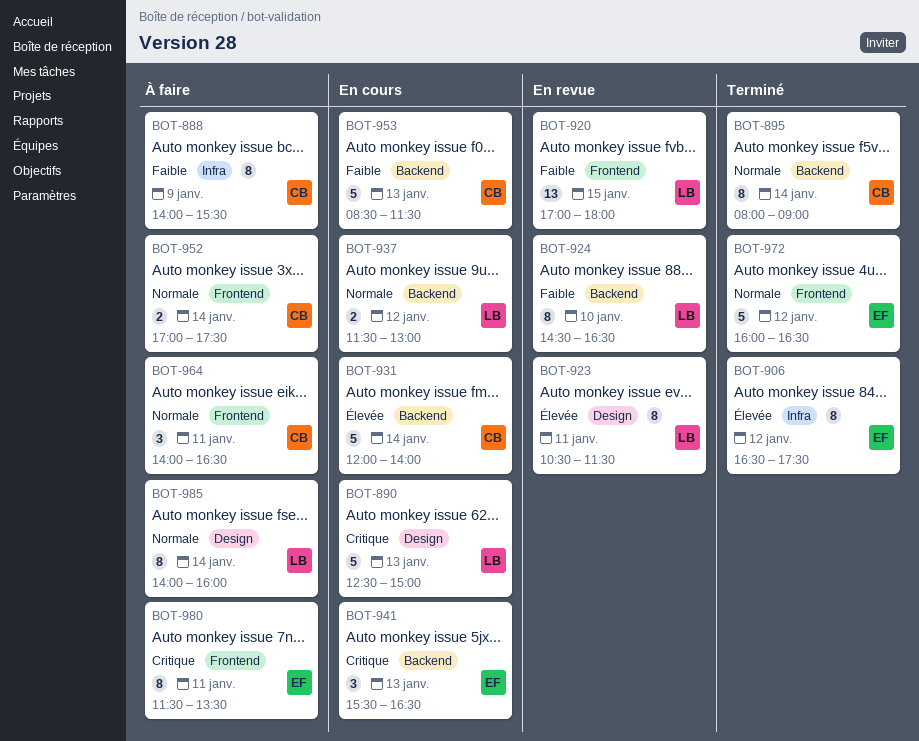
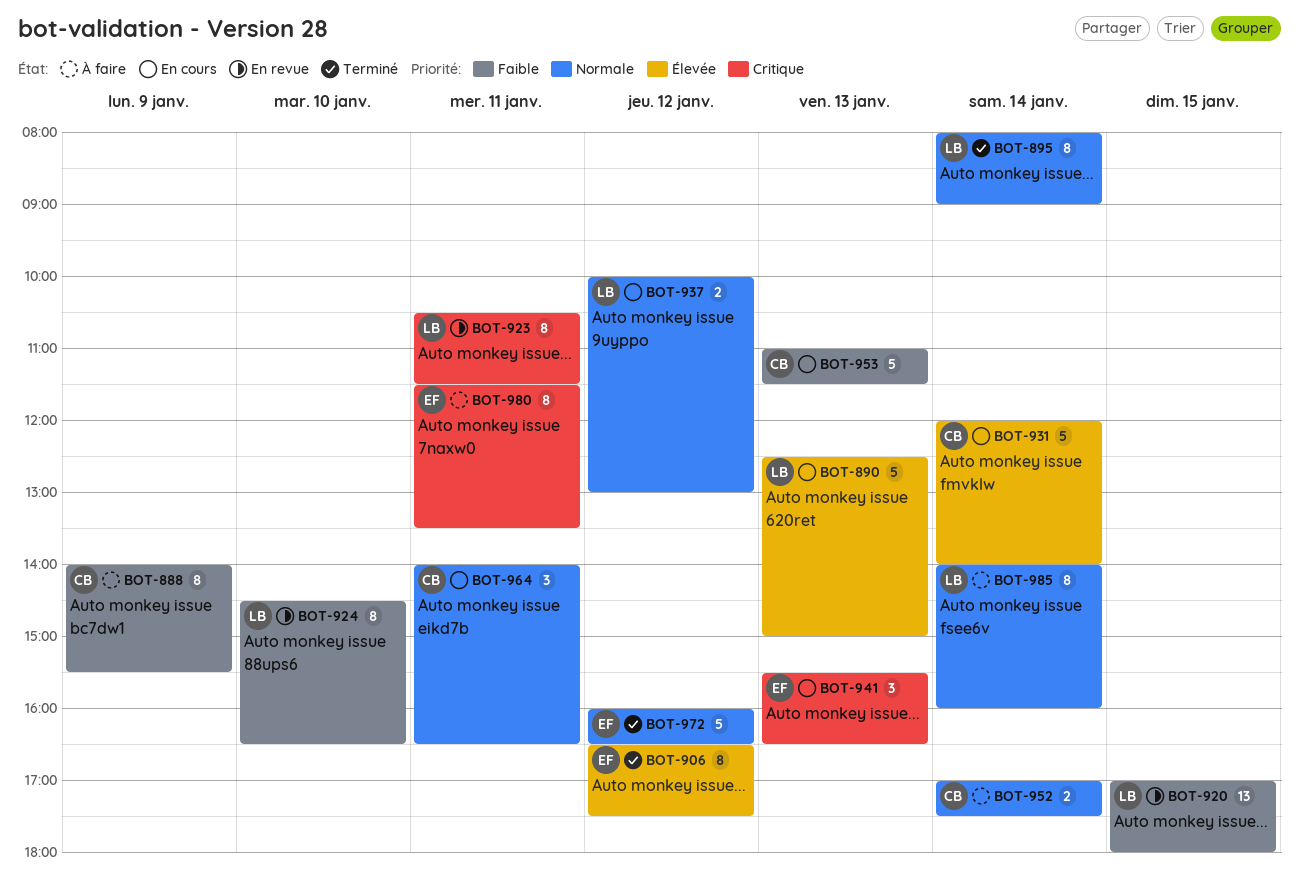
BOT-890, priority: Critique -> Élevée
BOT-895, owner: CB -> LB
BOT-923, priority: Élevée -> Critique
BOT-937, begins: 11:30 -> 10:00
BOT-953, begins: 08:30 -> 11:00
BOT-964, status: À faire -> En cours

